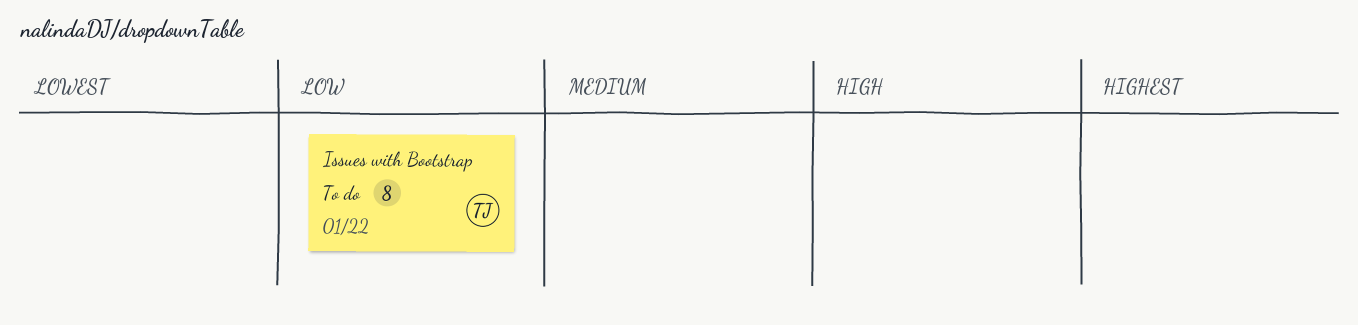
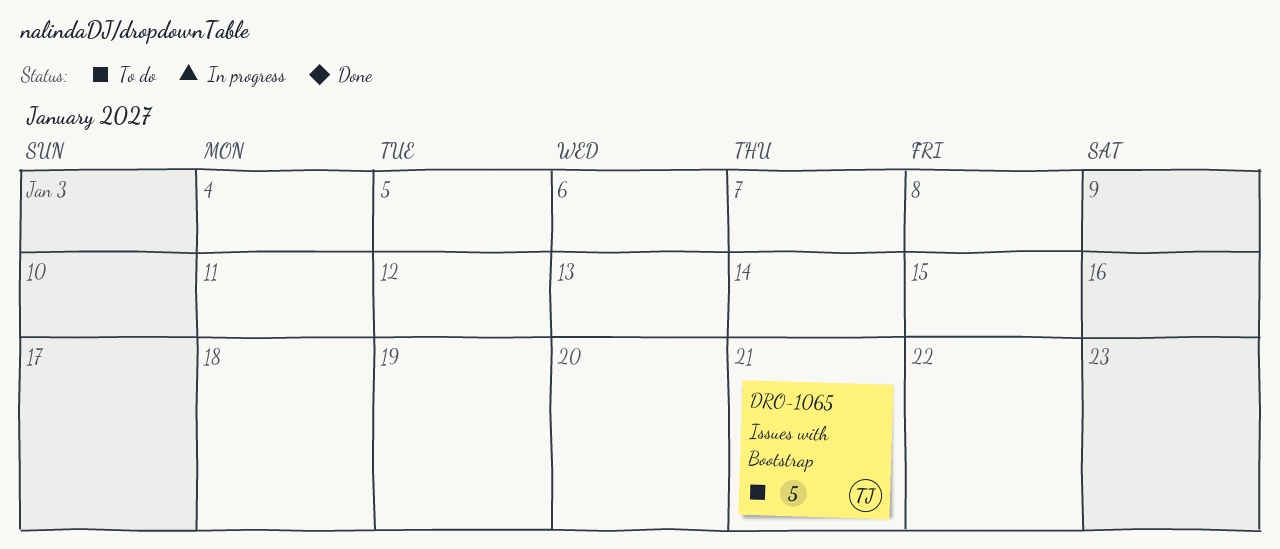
Issues with Bootstrap, estimate: 8 -> 5
Issues with Bootstrap, due: Jan 22 -> Jan 21

